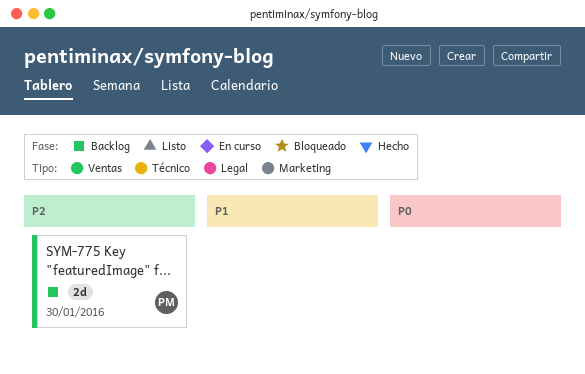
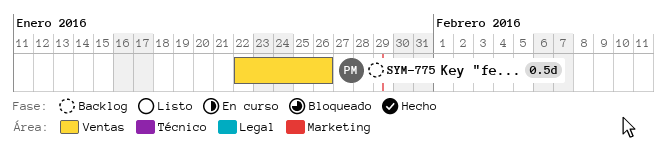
SYM-775, estimate: 2d -> 0.5d
SYM-775, due: Jan 30 -> Jan 26

